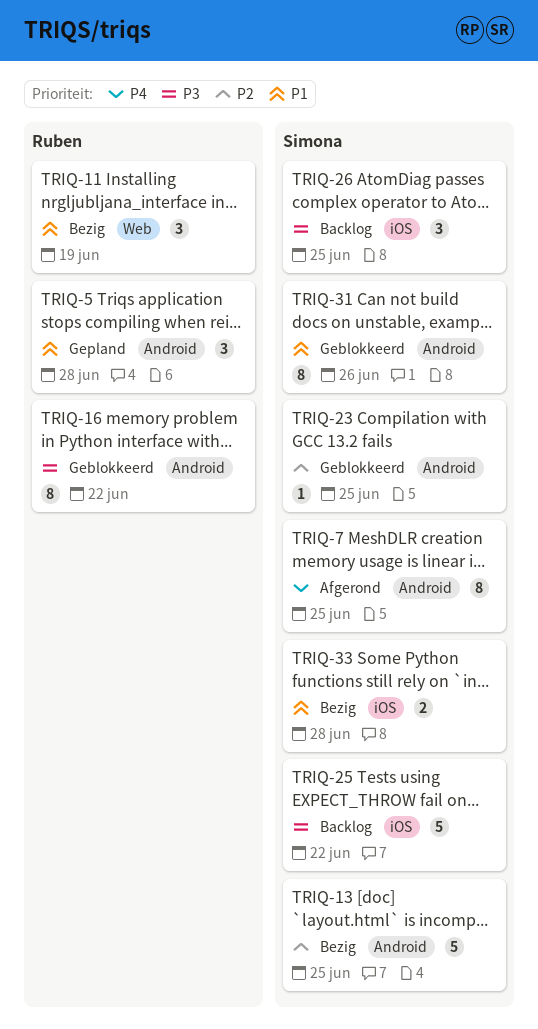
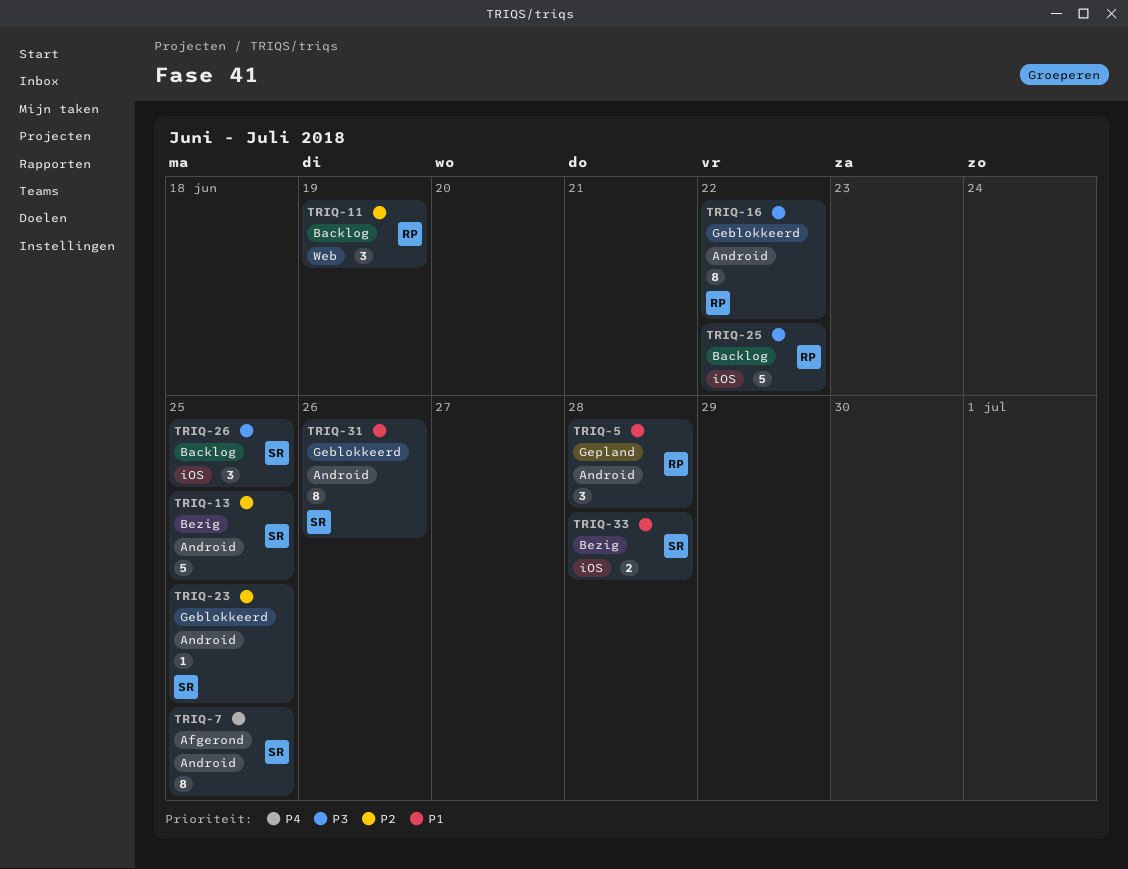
TRIQ-11, status: Bezig -> Backlog
TRIQ-11, priority: P1 -> P2
TRIQ-25, owner: Simona -> Ruben

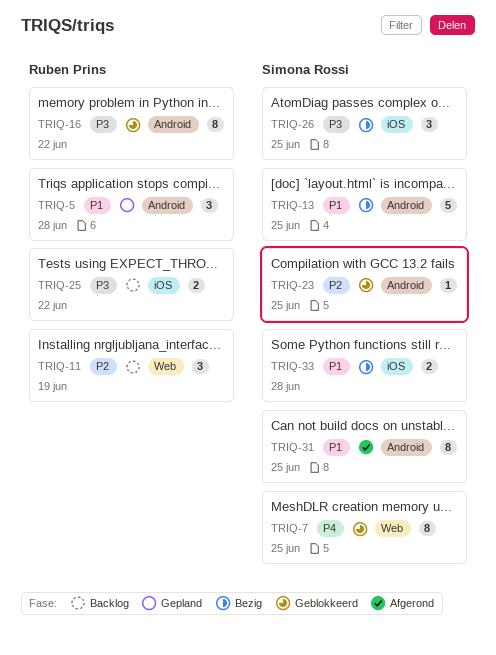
TRIQ-7, status: Afgerond -> Geblokkeerd
TRIQ-7, label: Android -> Web
TRIQ-13, priority: P2 -> P1
TRIQ-25, estimate: 5 -> 2
TRIQ-26, status: Backlog -> Bezig
TRIQ-31, status: Geblokkeerd -> Afgerond
TRIQ-31, due: Jun 26 -> Jun 25

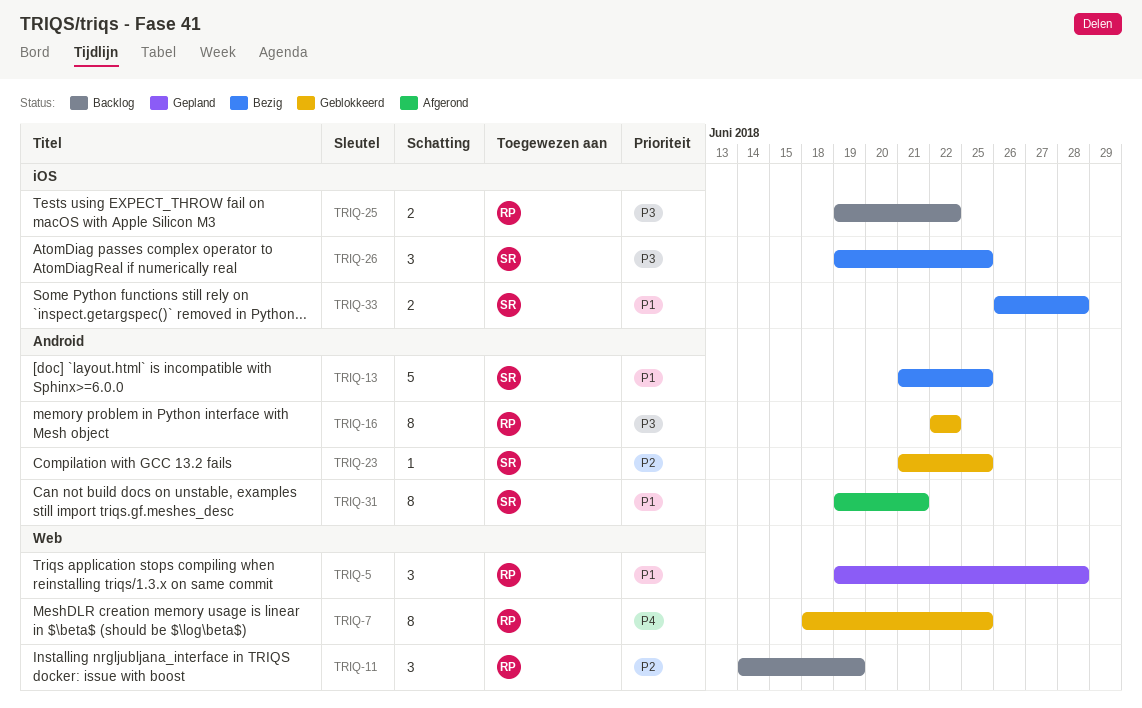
TRIQ-5, label: Android -> Web
TRIQ-7, owner: Simona Rossi -> Ruben Prins
TRIQ-31, due: Jun 25 -> Jun 21

